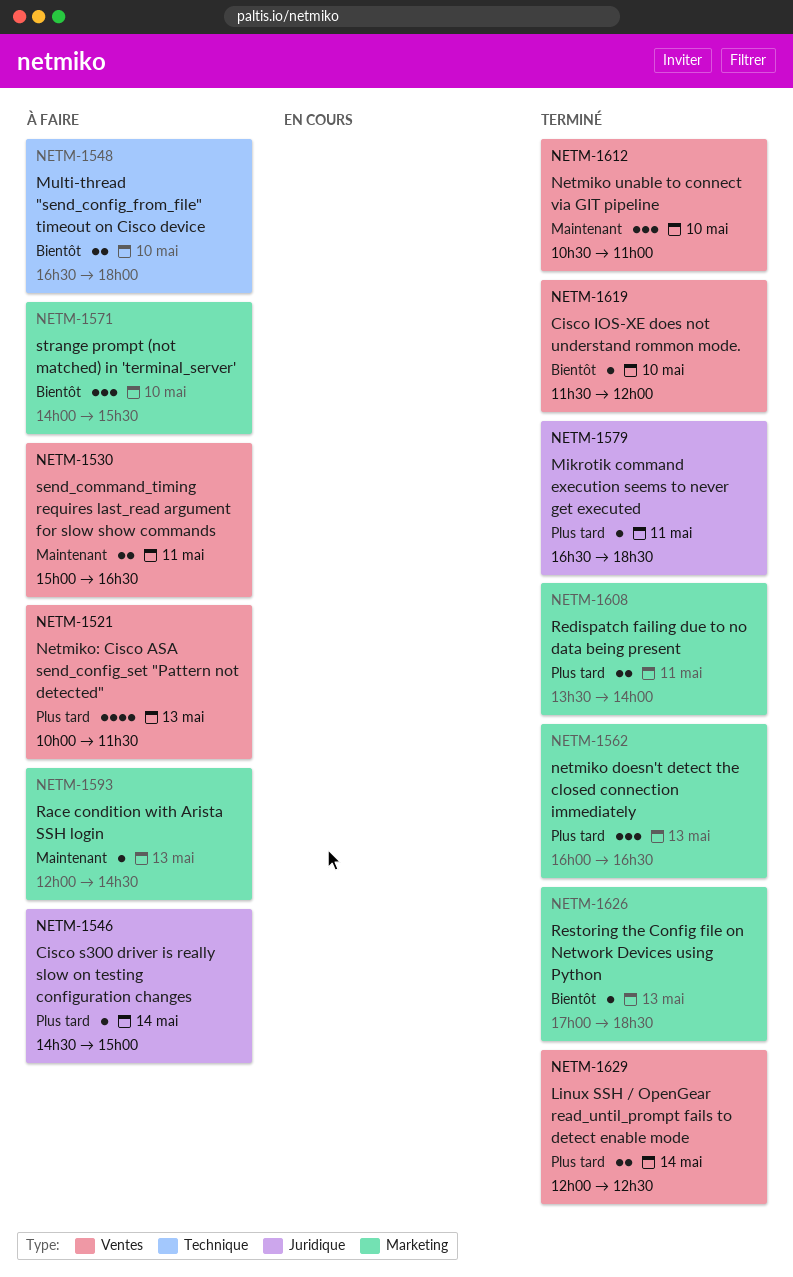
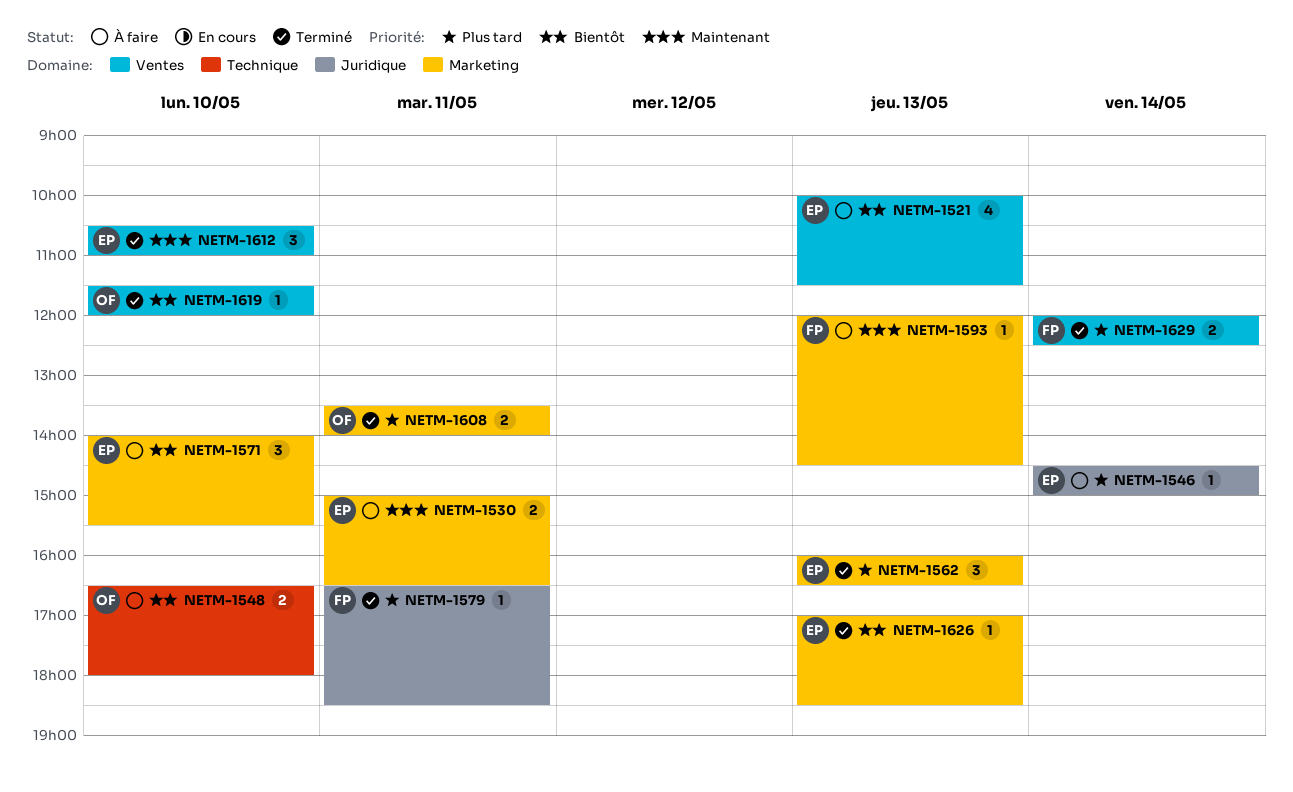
NETM-1521, priority: Plus tard -> Bientôt
NETM-1530, label: Ventes -> Marketing

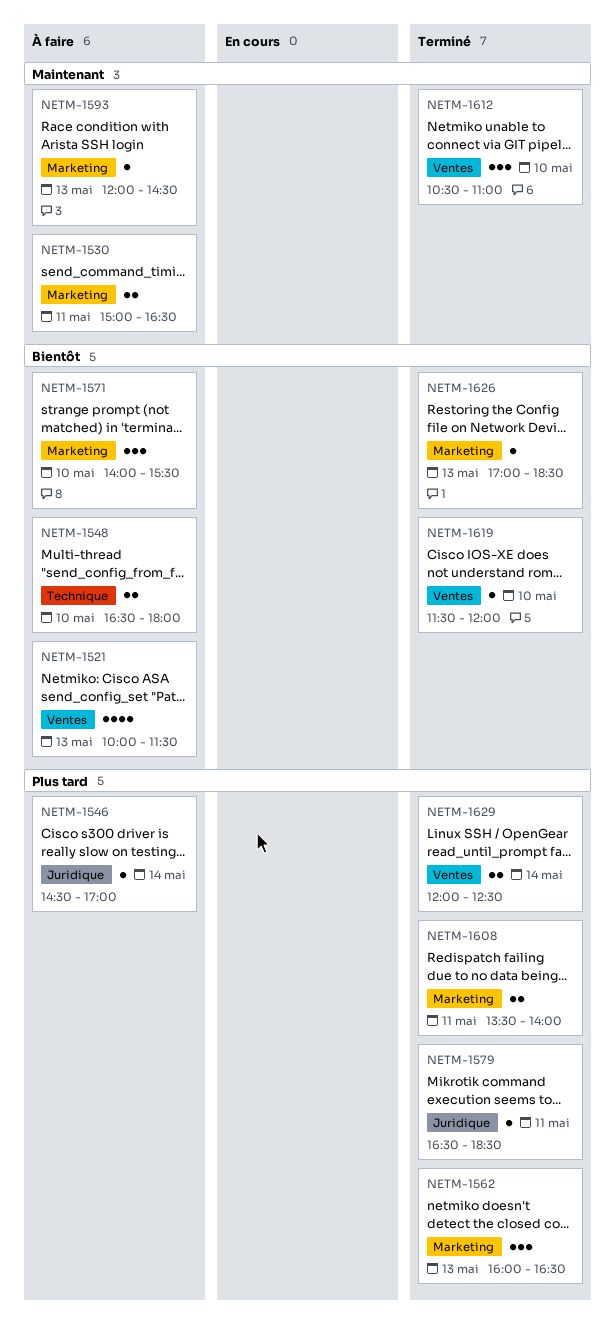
NETM-1546, ends: 15:00 -> 17:00

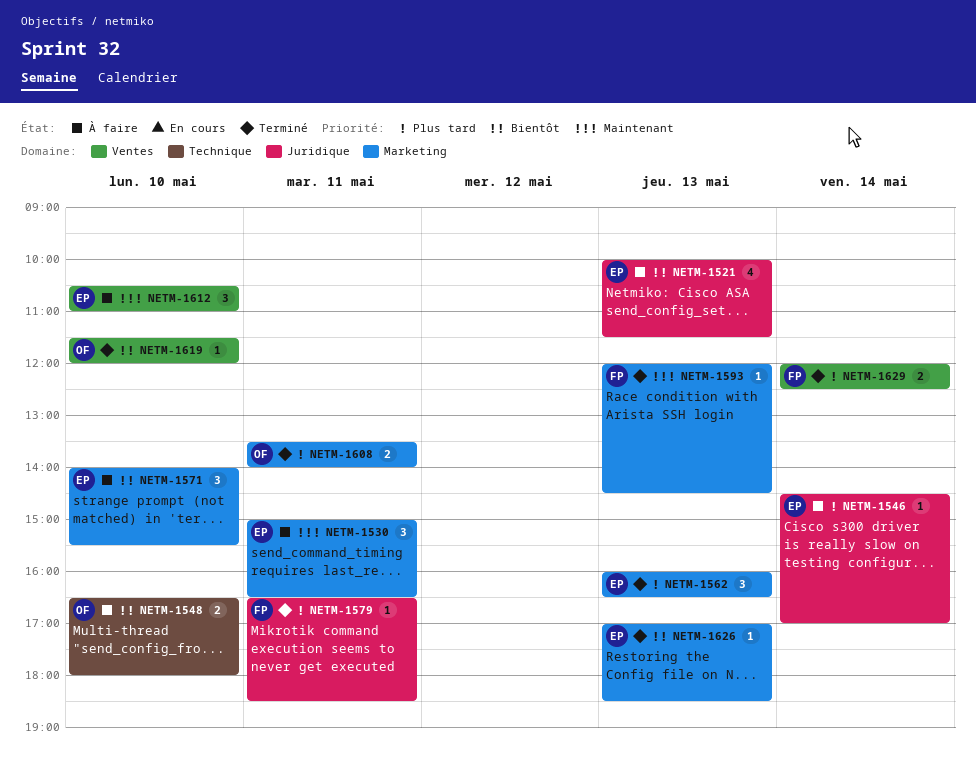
NETM-1521, label: Ventes -> Juridique
NETM-1530, estimate: 2 -> 3
NETM-1593, status: À faire -> Terminé
NETM-1612, status: Terminé -> À faire

